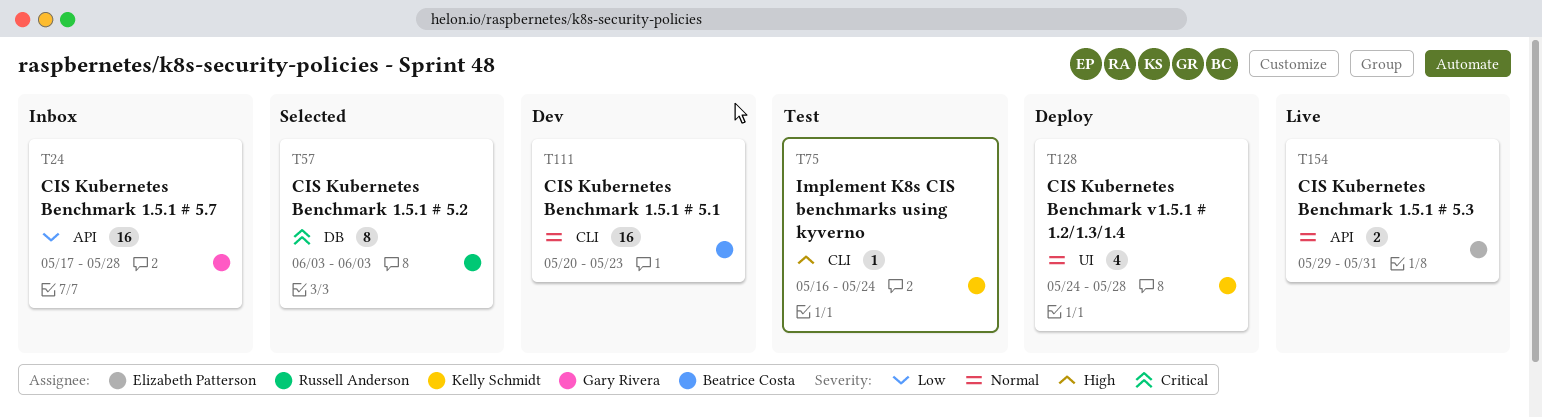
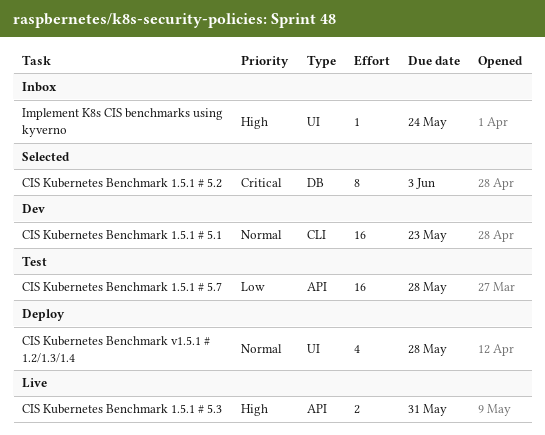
CIS Kubernetes Benchmark 1.5.1 # 5.3, priority: Normal -> High
CIS Kubernetes Benchmark 1.5.1 # 5.7, status: Inbox -> Test
Implement K8s CIS benchmarks using kyverno, status: Test -> Inbox
Implement K8s CIS benchmarks using kyverno, label: CLI -> UI

